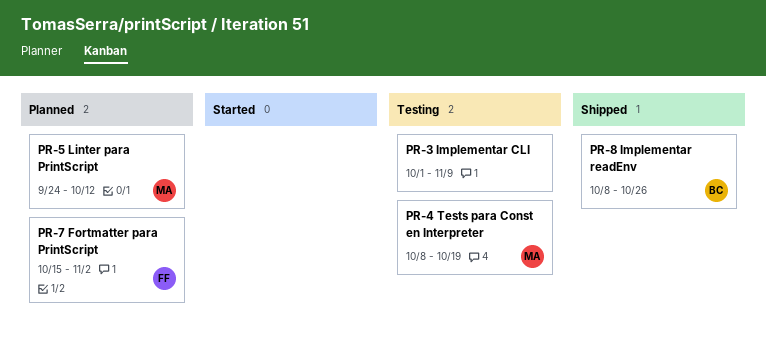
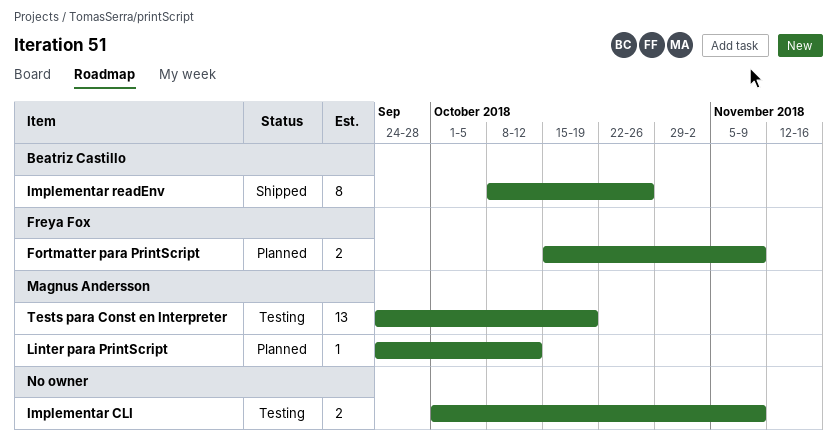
Fortmatter para PrintScript, due: Nov 2 -> Nov 9
Tests para Const en Interpreter, start: Oct 8 -> Sep 24

